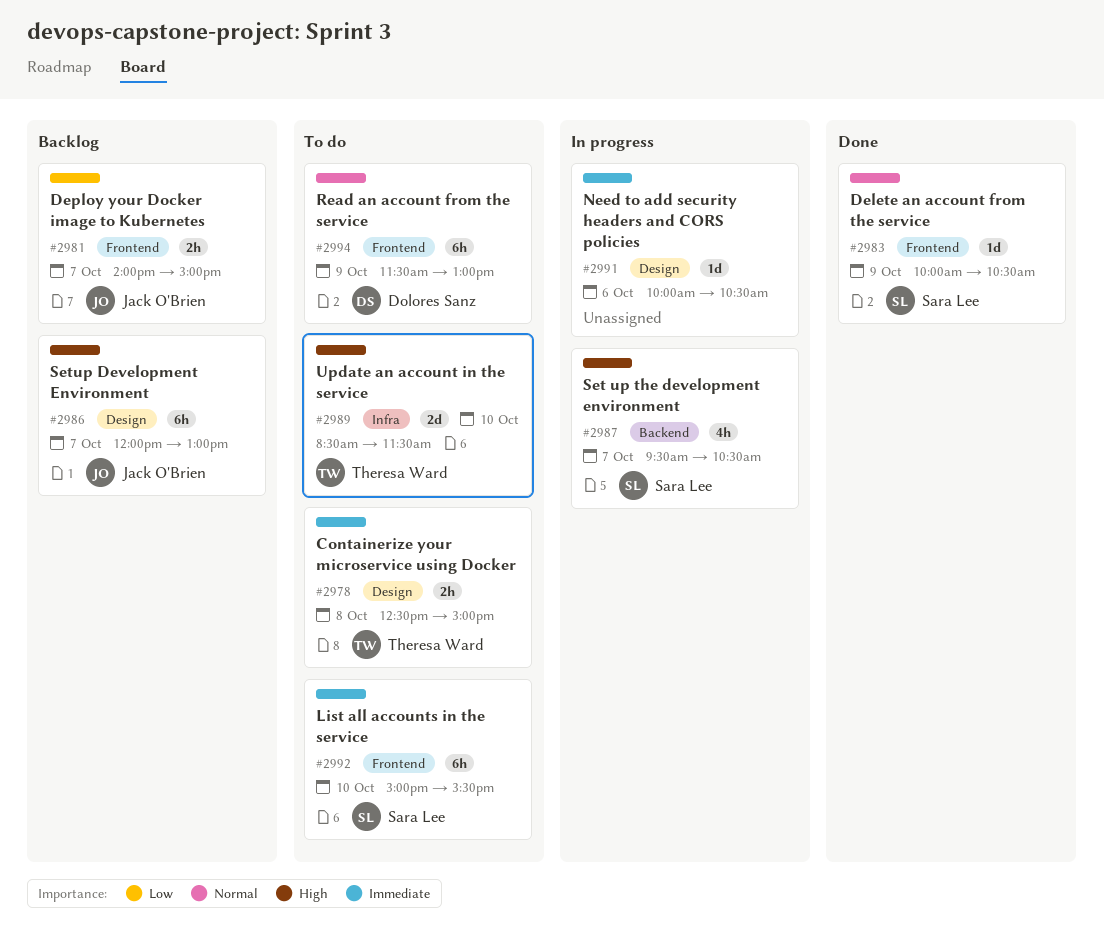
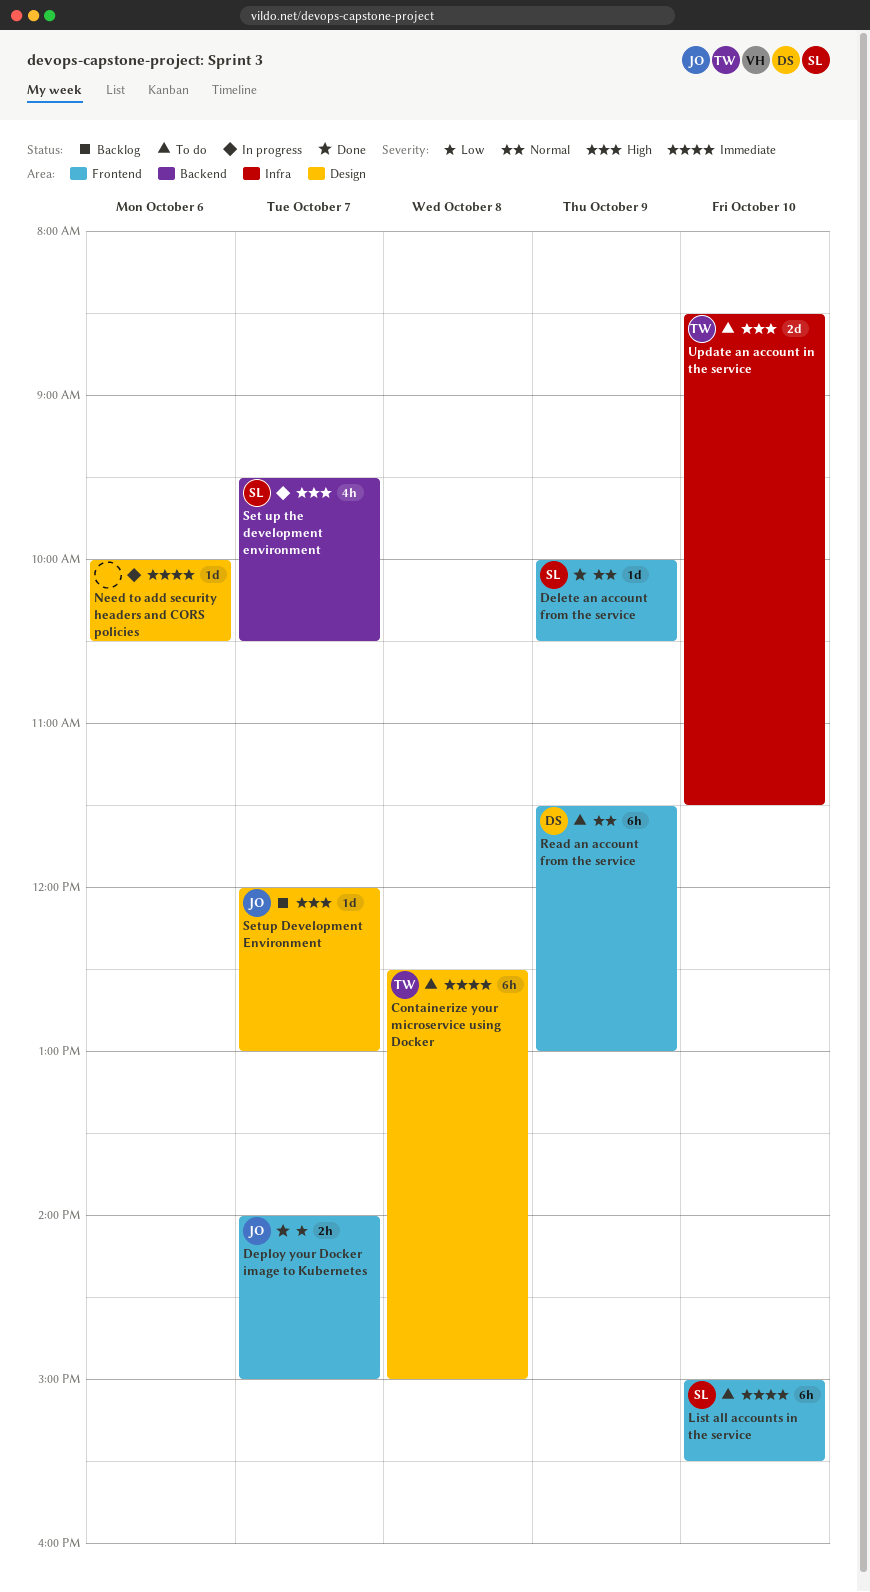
Containerize your microservice using Docker, estimate: 2h -> 6h
Deploy your Docker image to Kubernetes, status: Backlog -> Done
Setup Development Environment, estimate: 6h -> 1d

